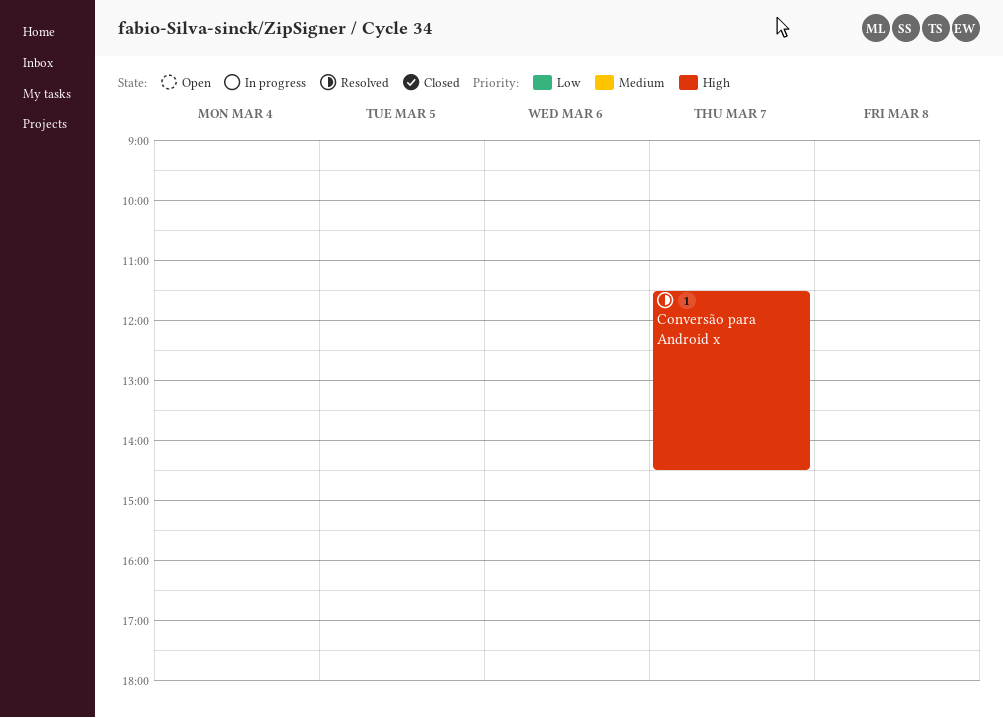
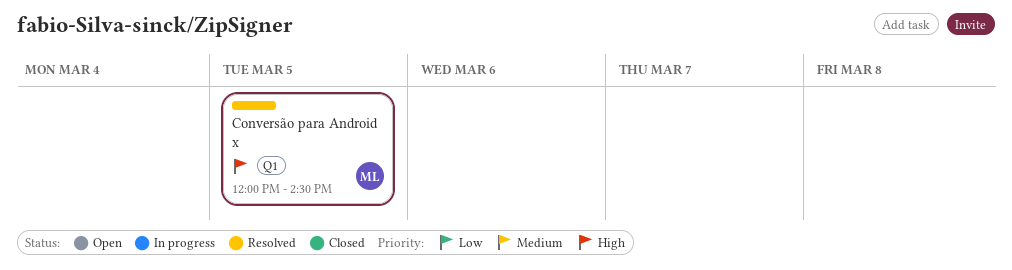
Conversão para Android x, day: Mar 7 -> Mar 5
Conversão para Android x, begins: 11:30 -> 12:00

